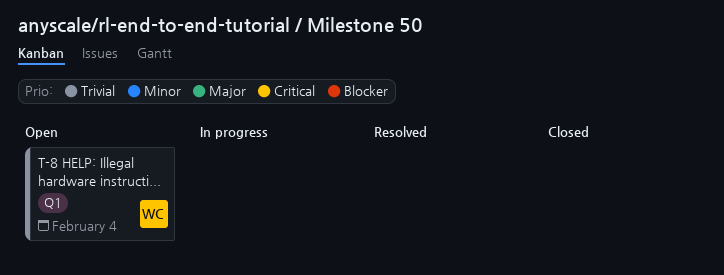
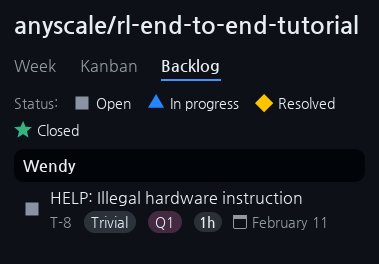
T-8, due: Feb 4 -> Feb 11

